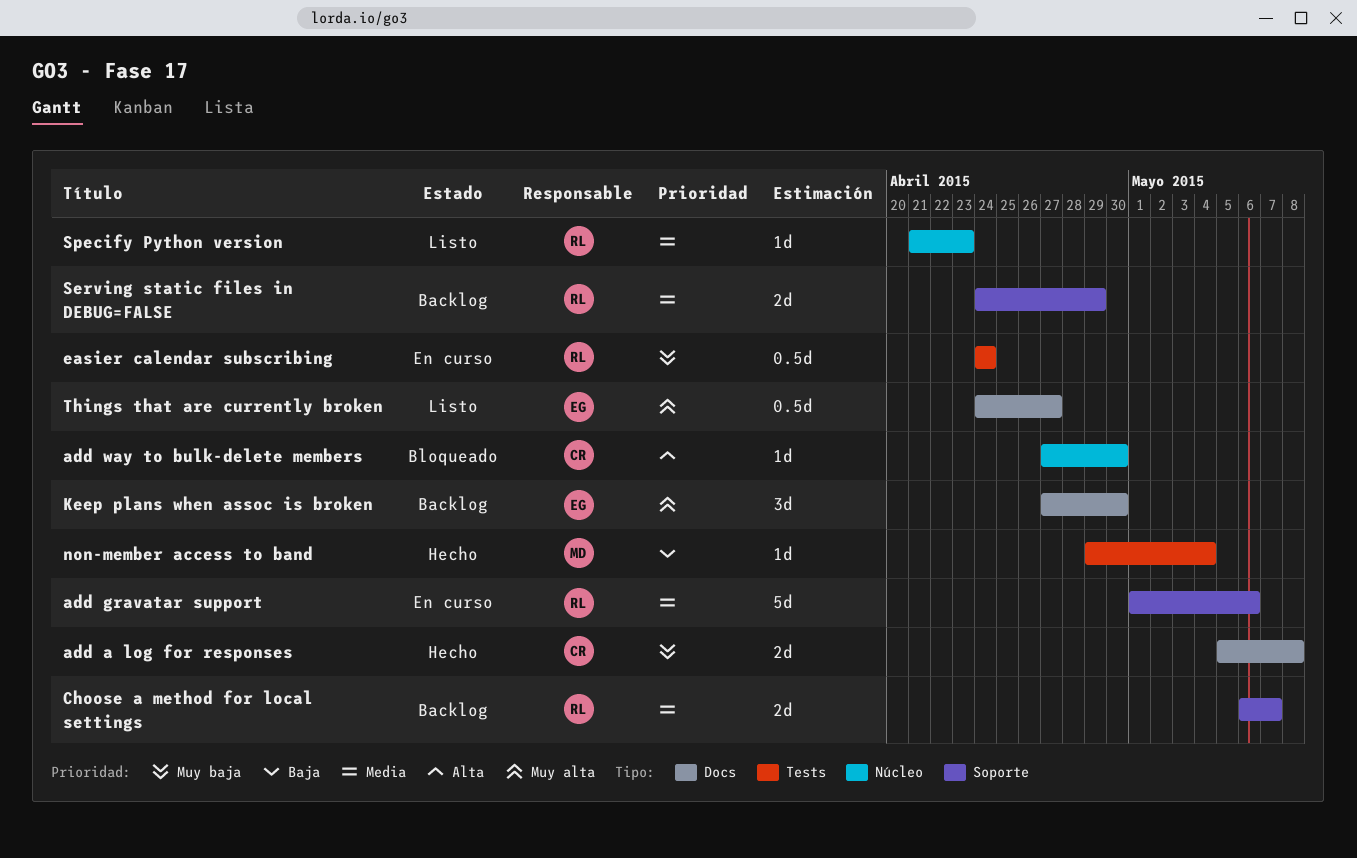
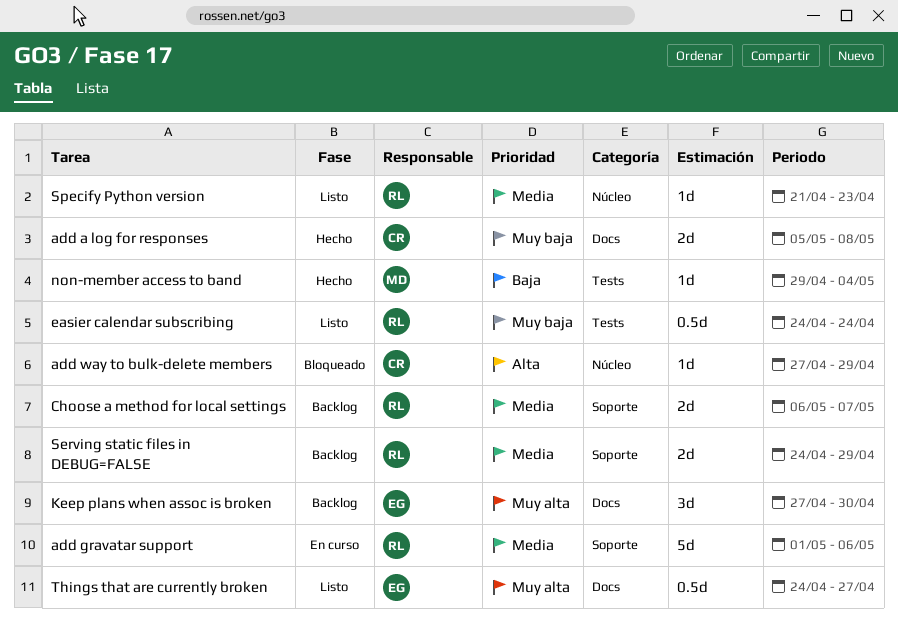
add way to bulk-delete members, due: Apr 30 -> Apr 29
easier calendar subscribing, status: En curso -> Listo

